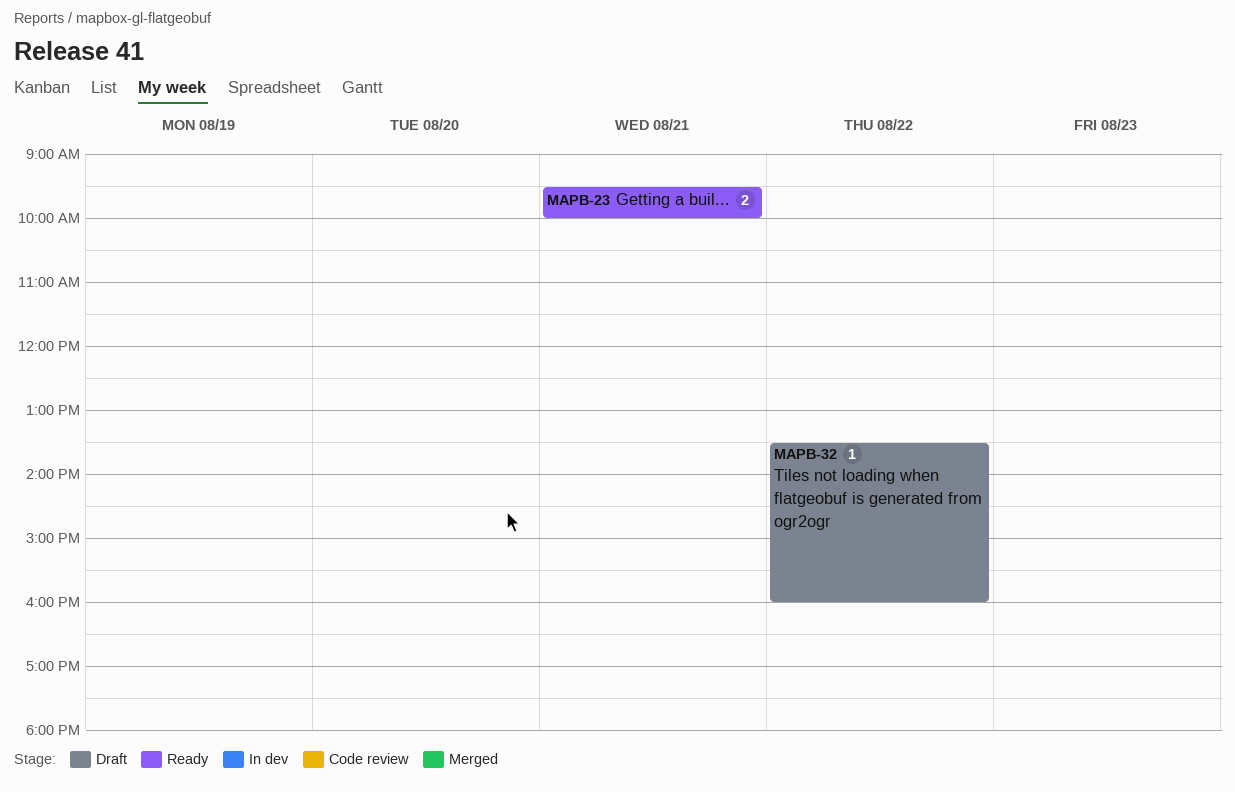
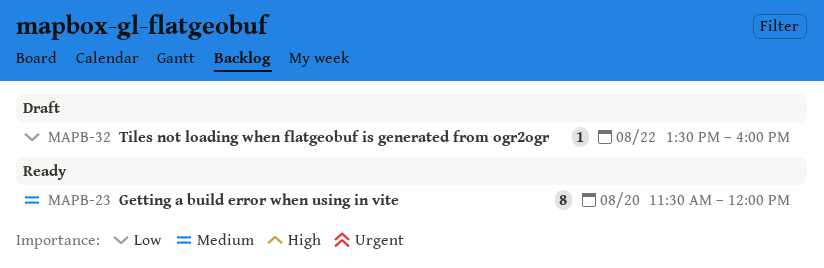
MAPB-23, estimate: 2 -> 8
MAPB-23, day: Aug 21 -> Aug 20
MAPB-23, begins: 09:30 -> 11:30
MAPB-23, ends: 10:00 -> 12:00

